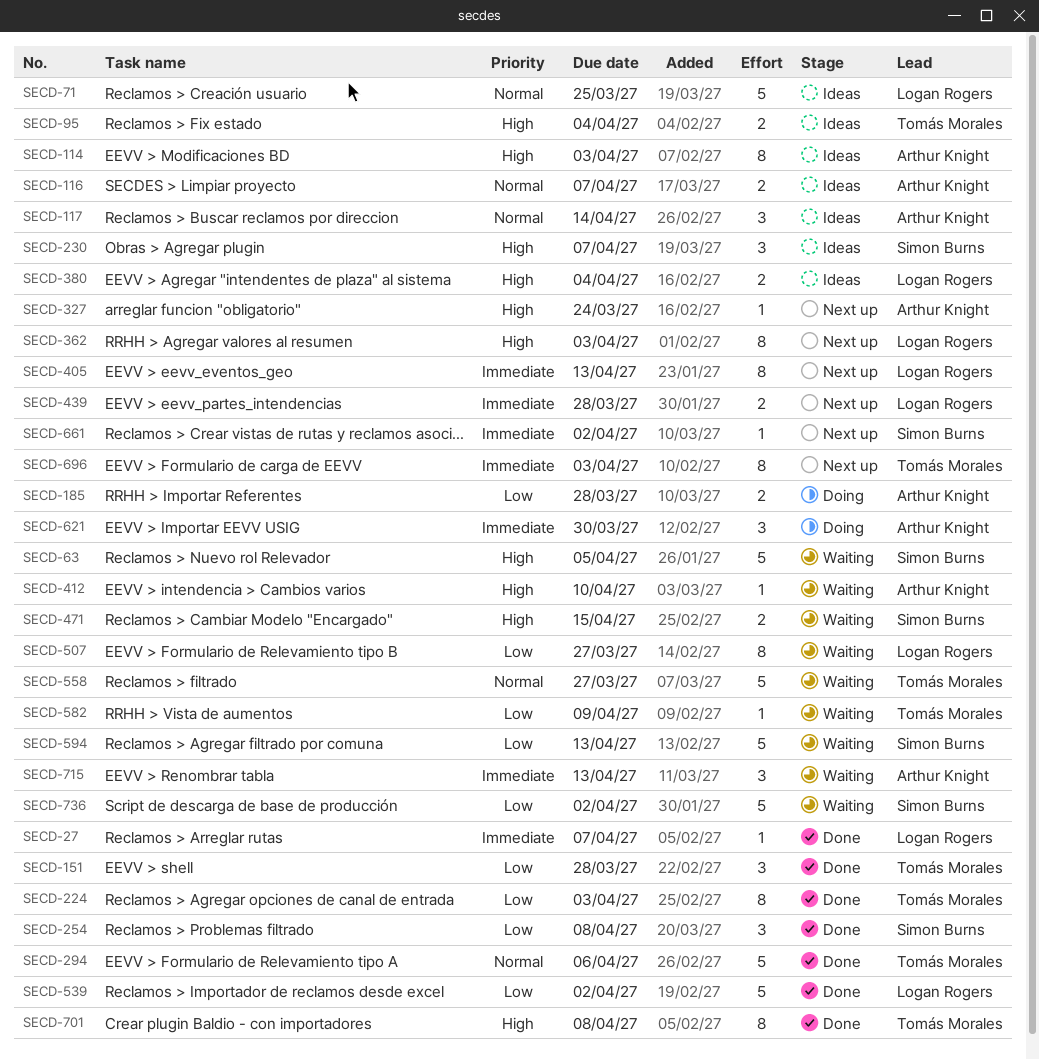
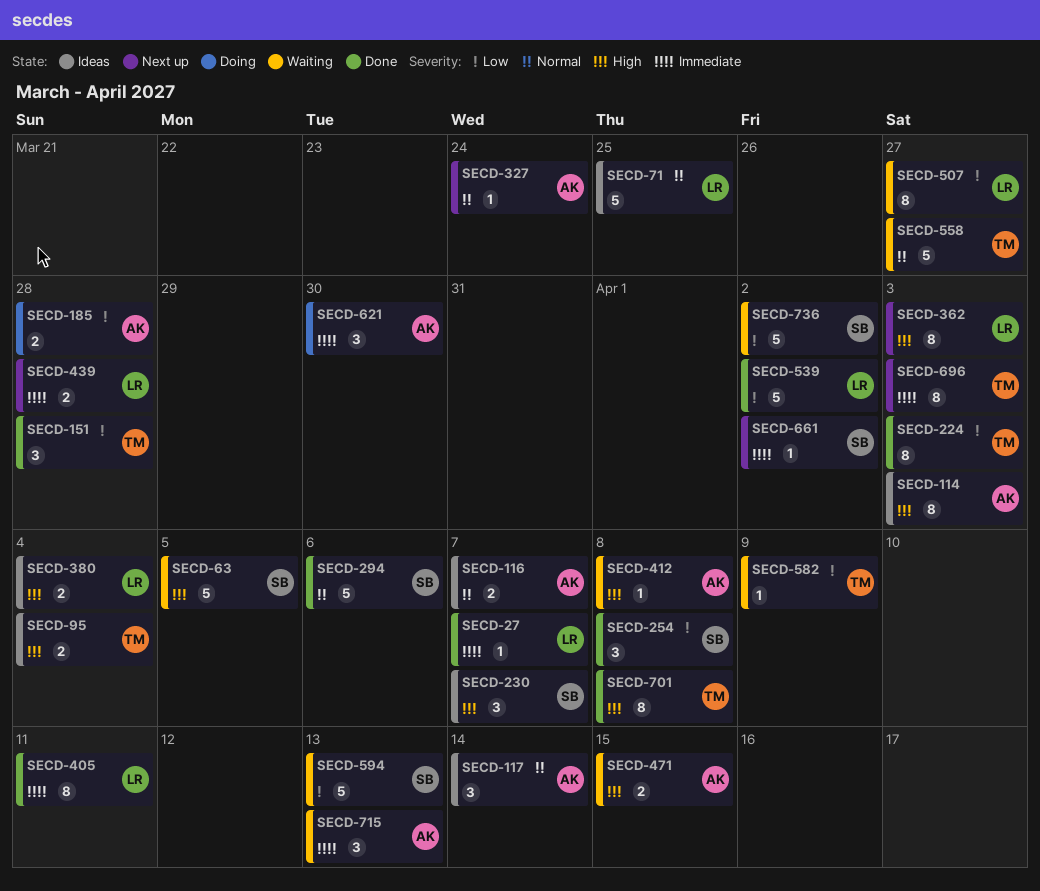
SECD-294, owner: Tomás Morales -> Simon Burns
SECD-327, priority: High -> Normal
SECD-405, status: Next up -> Done
SECD-405, due: Apr 13 -> Apr 11
SECD-412, due: Apr 10 -> Apr 8
SECD-471, owner: Simon Burns -> Arthur Knight

